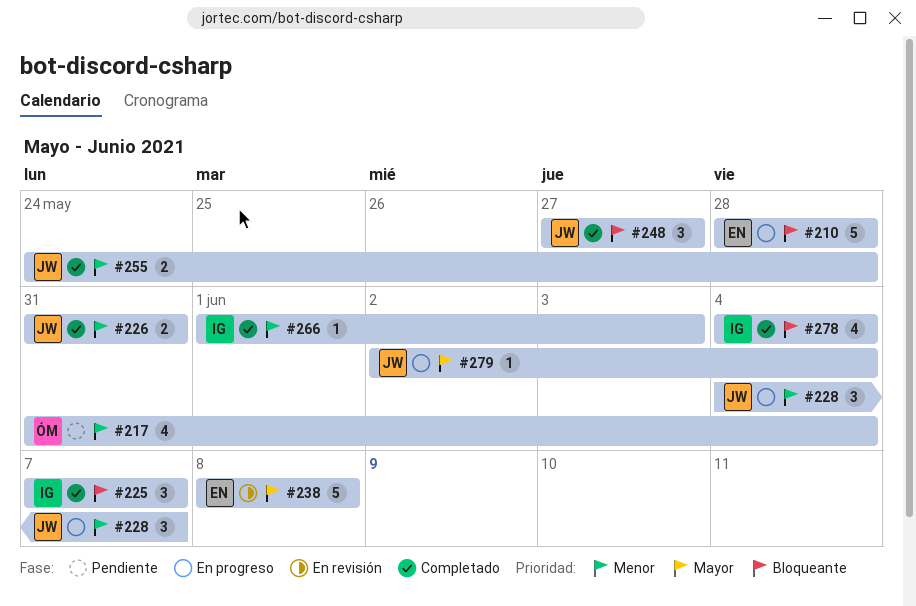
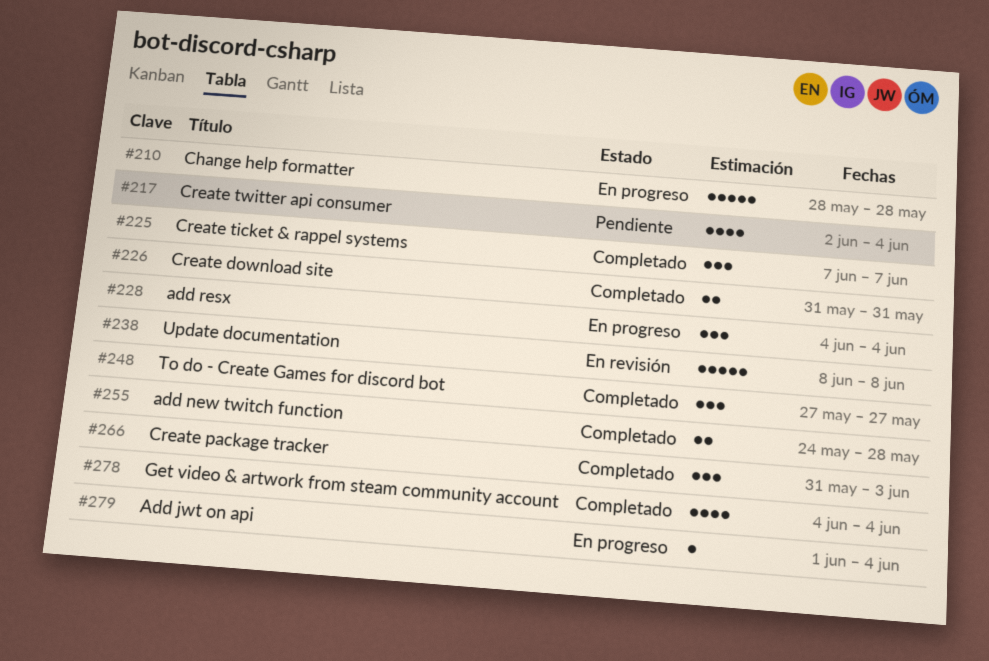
#217, start: May 31 -> Jun 2
#228, due: Jun 7 -> Jun 4
#266, estimate: 1 -> 3
#266, start: Jun 1 -> May 31
#279, start: Jun 2 -> Jun 1

